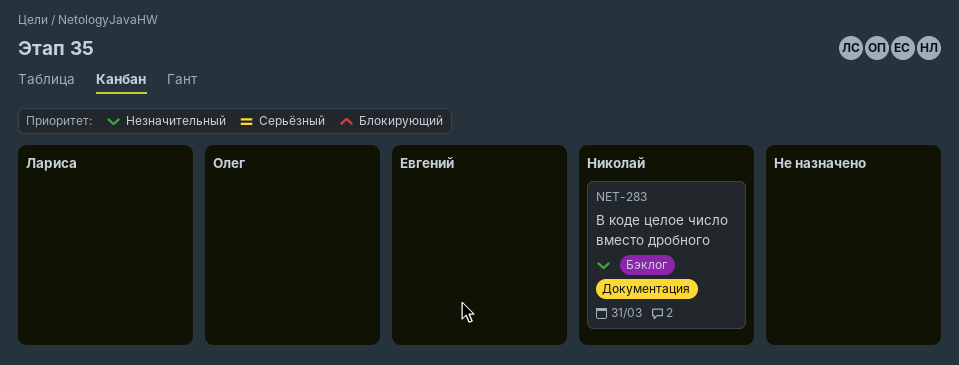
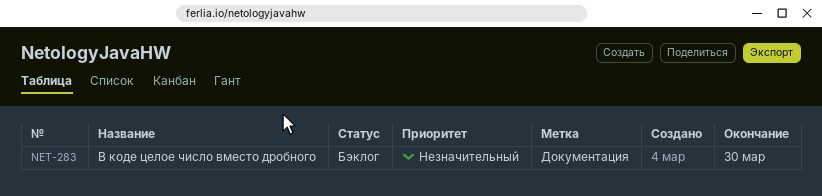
NET-283, due: Mar 31 -> Mar 30

